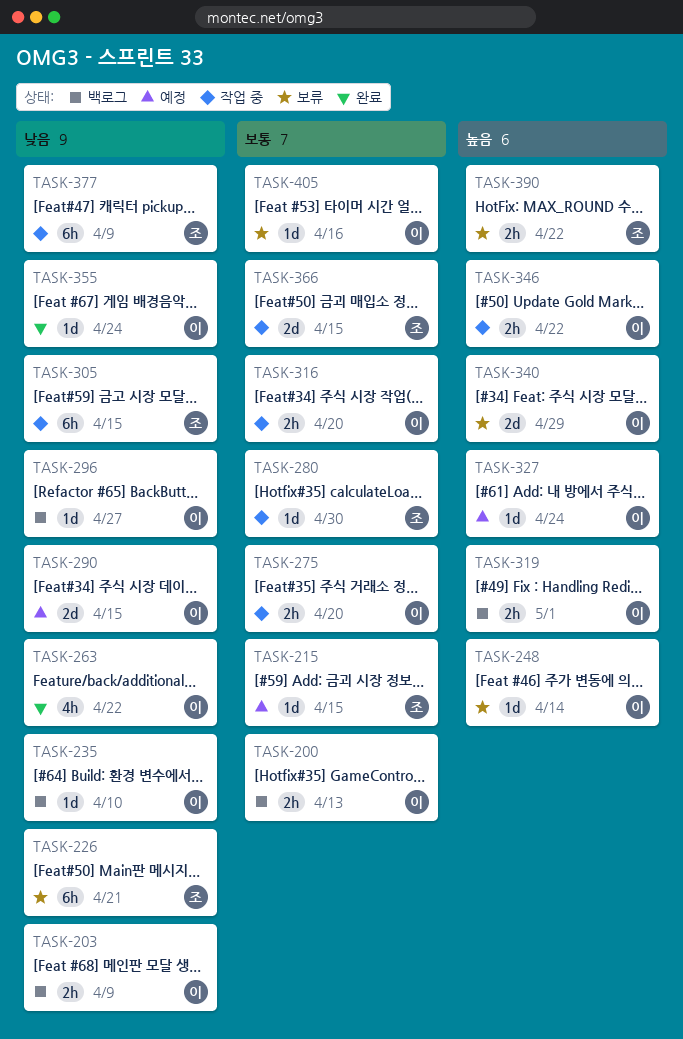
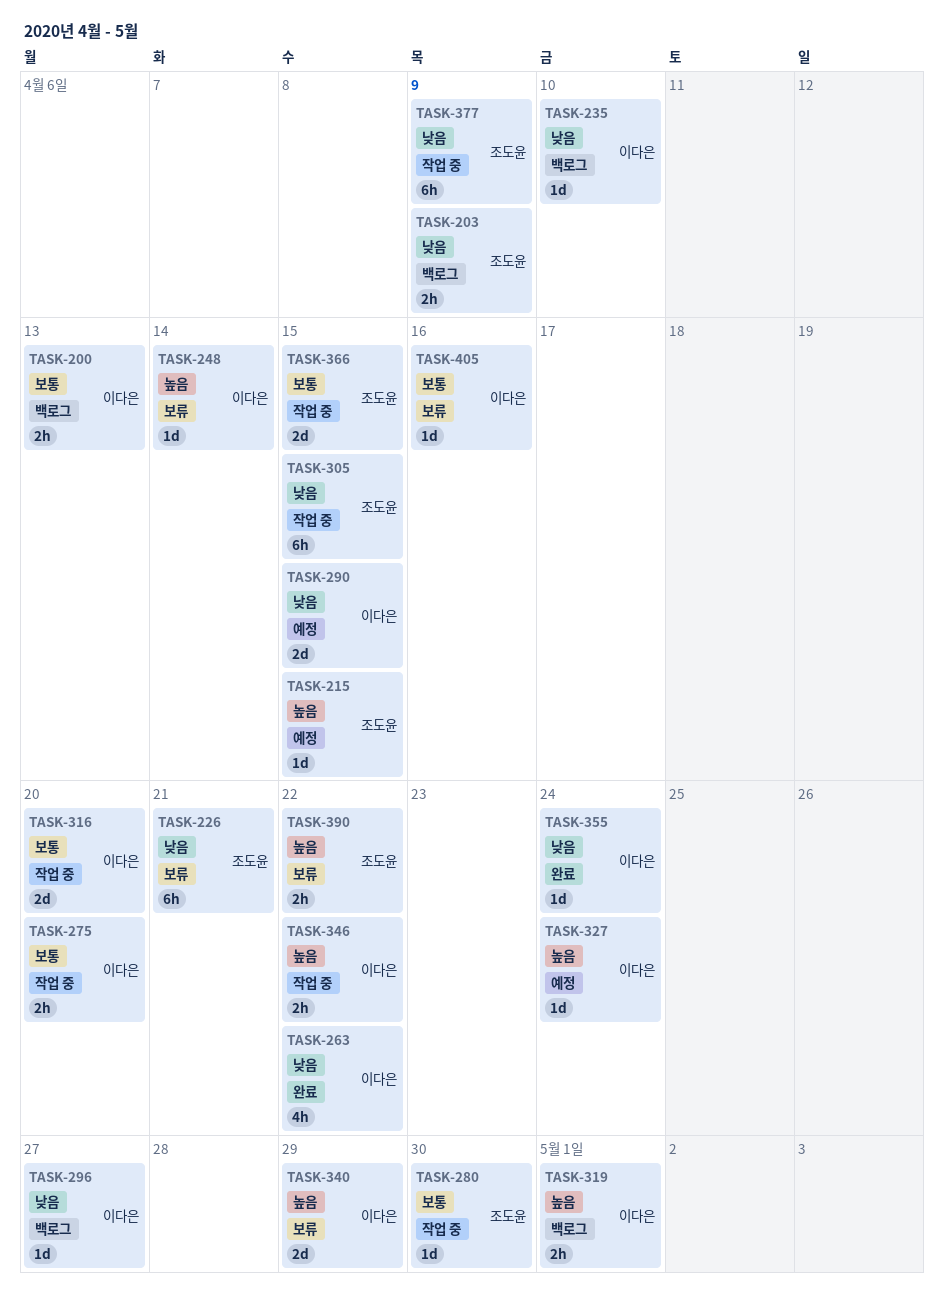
TASK-203, owner: 이다은 -> 조도윤
TASK-215, priority: 보통 -> 높음
TASK-316, estimate: 2h -> 2d

